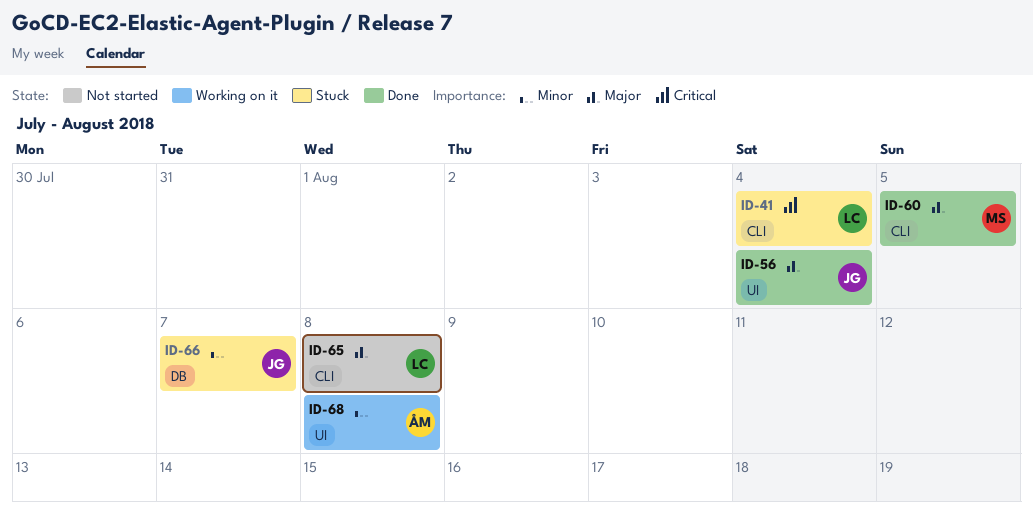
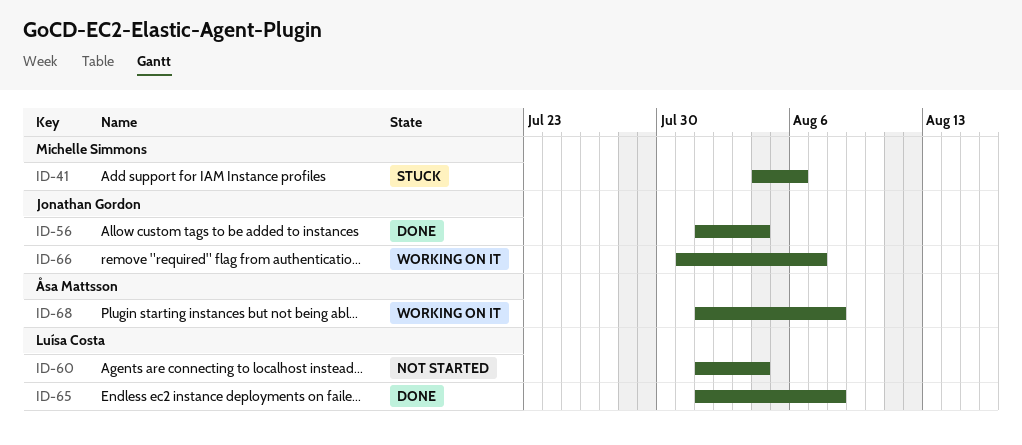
ID-41, owner: Luísa Costa -> Michelle Simmons
ID-41, due: Aug 4 -> Aug 6
ID-60, status: Done -> Not started
ID-60, owner: Michelle Simmons -> Luísa Costa
ID-60, due: Aug 5 -> Aug 4
ID-65, status: Not started -> Done
ID-66, status: Stuck -> Working on it

